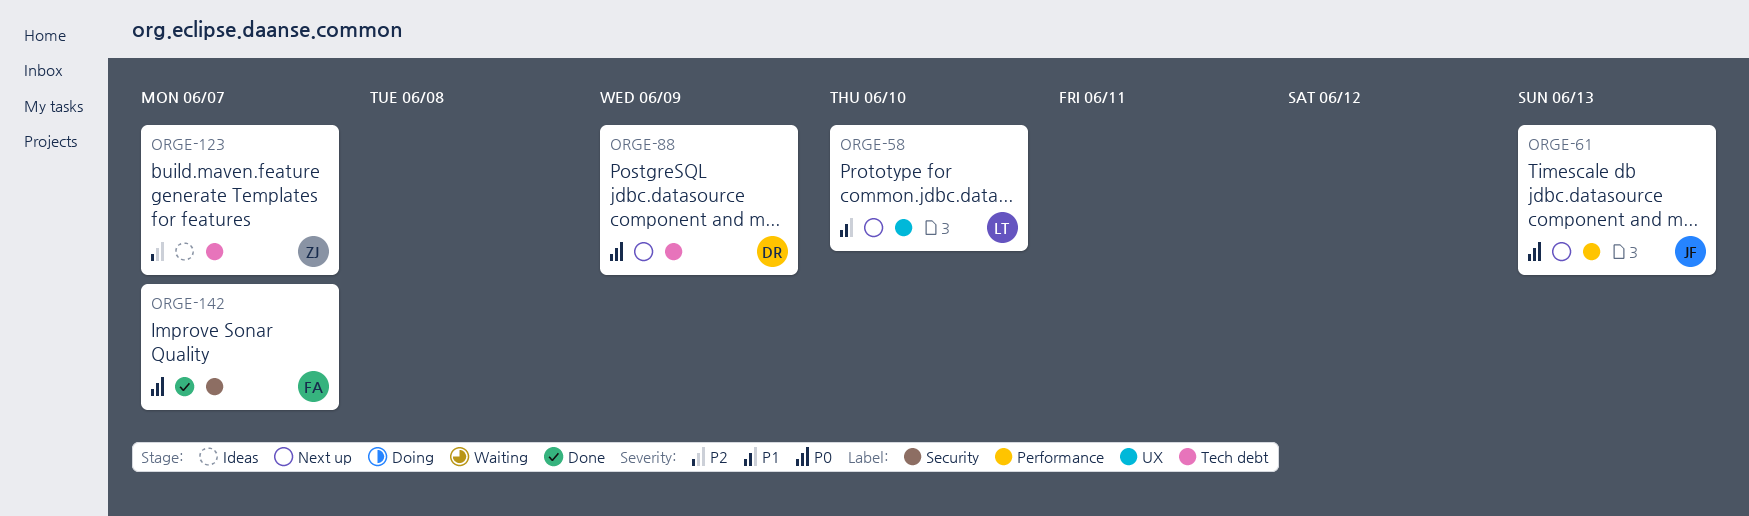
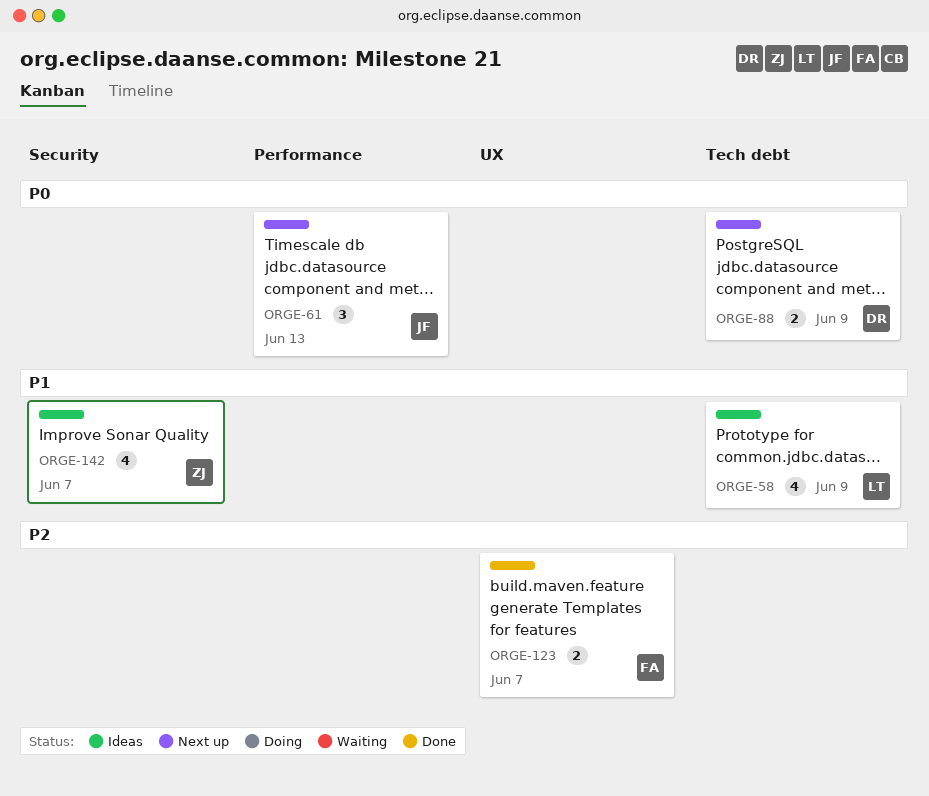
ORGE-58, status: Next up -> Ideas
ORGE-58, label: UX -> Tech debt
ORGE-58, due: Jun 10 -> Jun 9
ORGE-123, status: Ideas -> Done
ORGE-123, owner: ZJ -> FA
ORGE-123, label: Tech debt -> UX
ORGE-142, status: Done -> Ideas
ORGE-142, owner: FA -> ZJ
ORGE-142, priority: P0 -> P1

